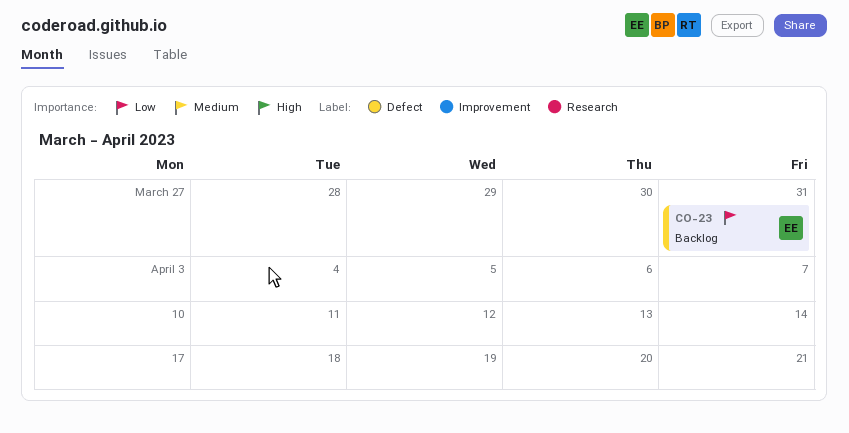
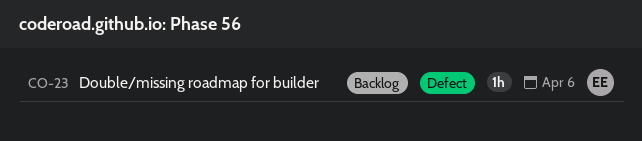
CO-23, due: Mar 31 -> Apr 6

